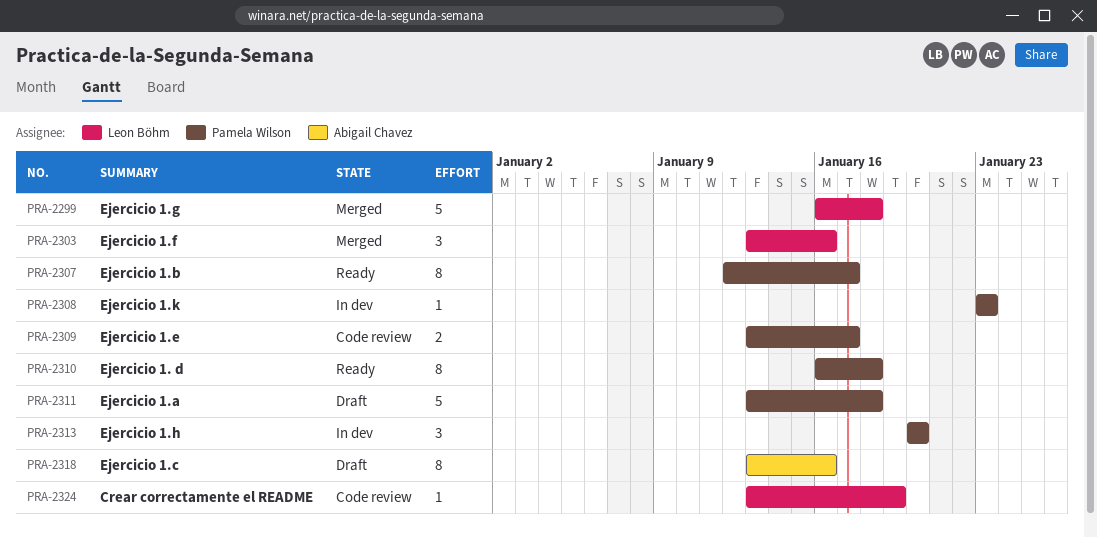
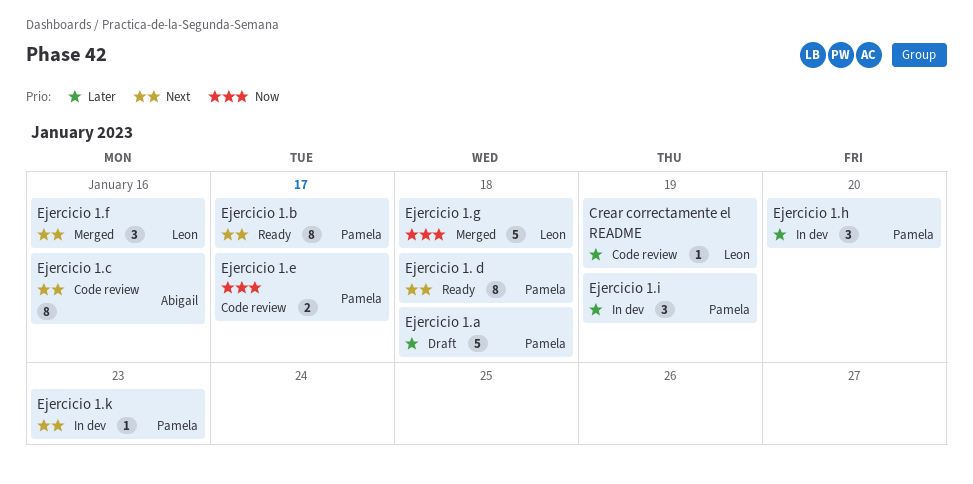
Ejercicio 1.c, status: Draft -> Code review
Ejercicio 1.i: none -> present

